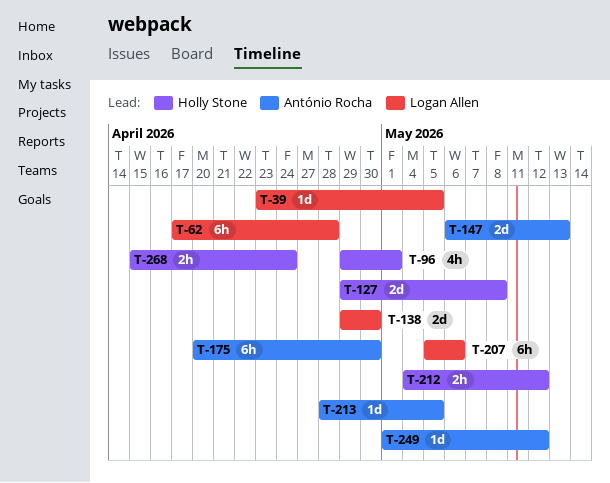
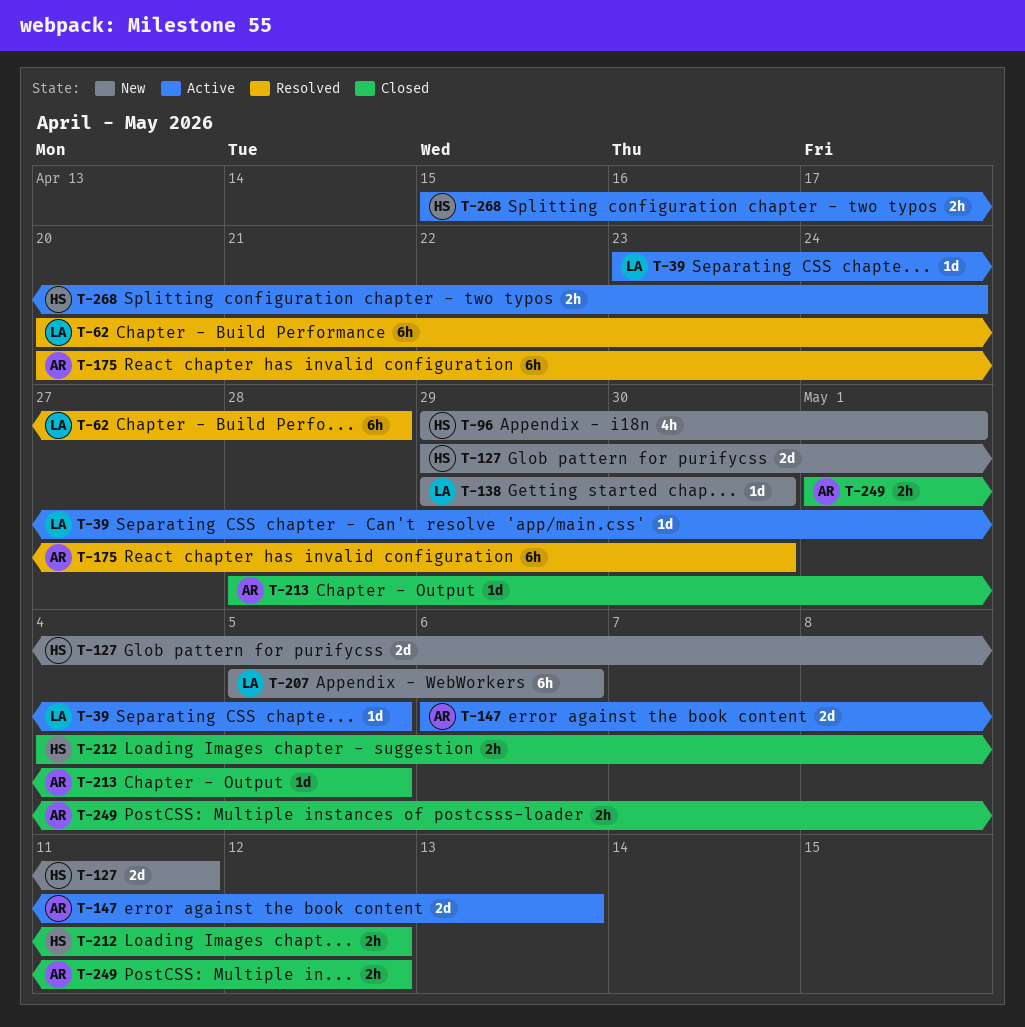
T-62, start: Apr 17 -> Apr 20
T-127, due: May 8 -> May 11
T-138, estimate: 2d -> 1d
T-249, estimate: 1d -> 2h

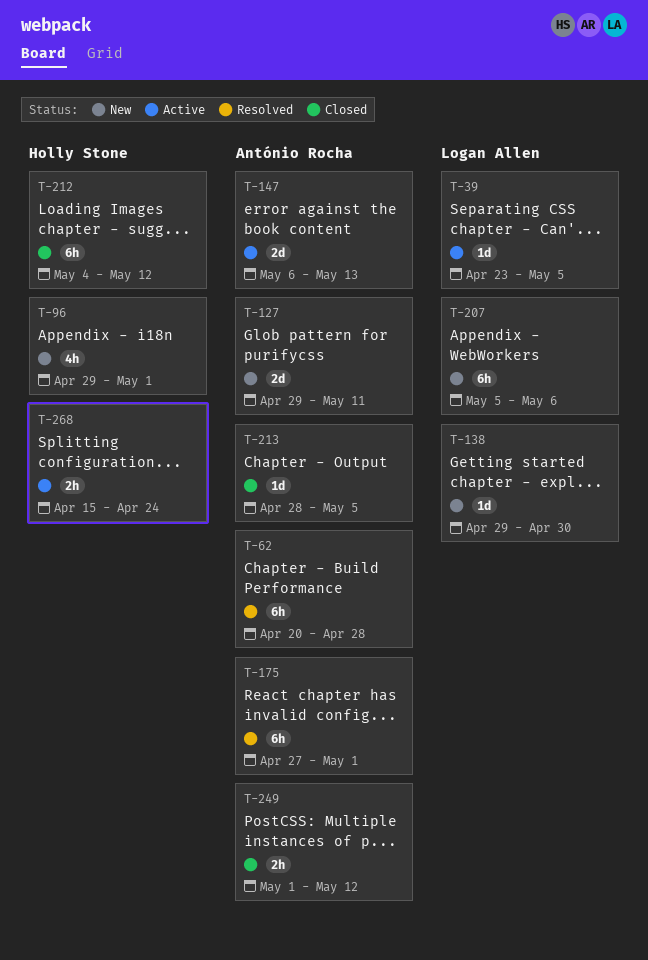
T-62, owner: Logan Allen -> António Rocha
T-127, owner: Holly Stone -> António Rocha
T-175, start: Apr 20 -> Apr 27
T-175, due: Apr 30 -> May 1
T-212, estimate: 2h -> 6h

